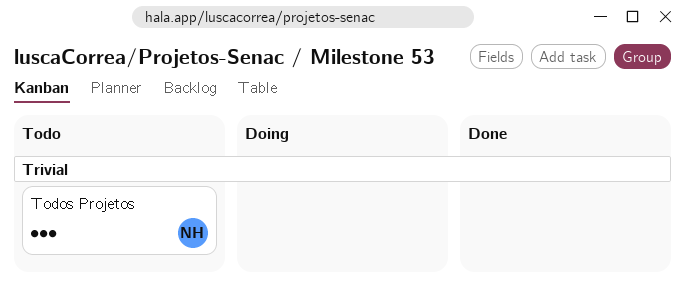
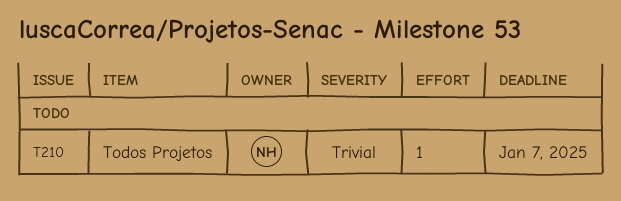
Todos Projetos, estimate: 3 -> 1

